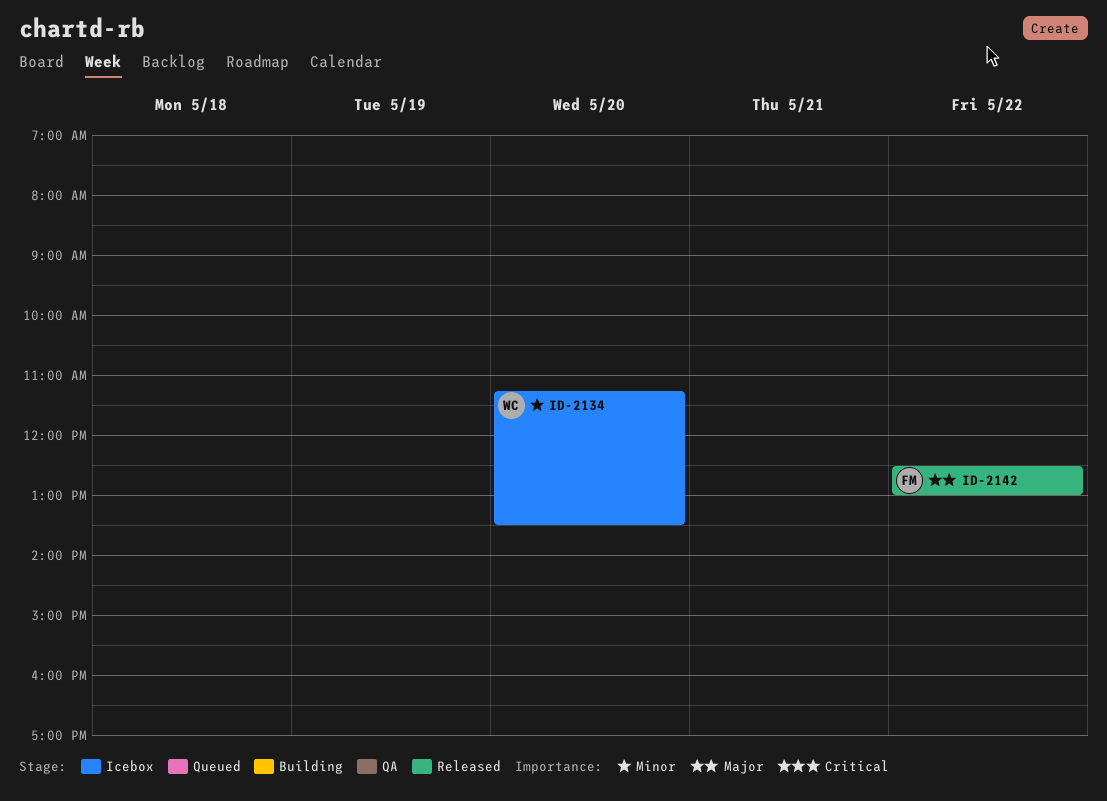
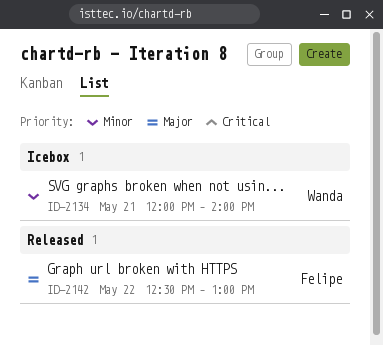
ID-2134, day: May 20 -> May 21
ID-2134, begins: 11:15 -> 12:00
ID-2134, ends: 13:30 -> 14:00

